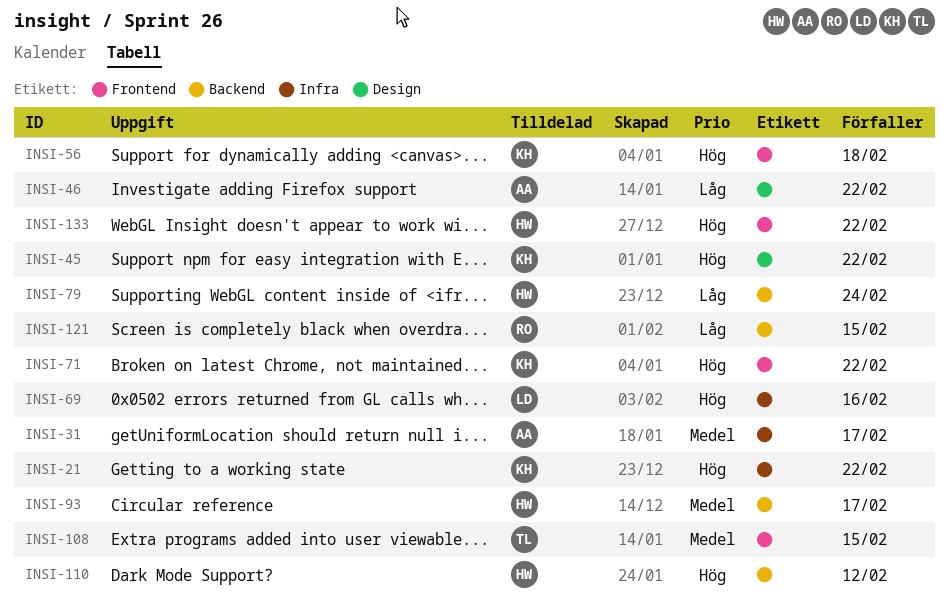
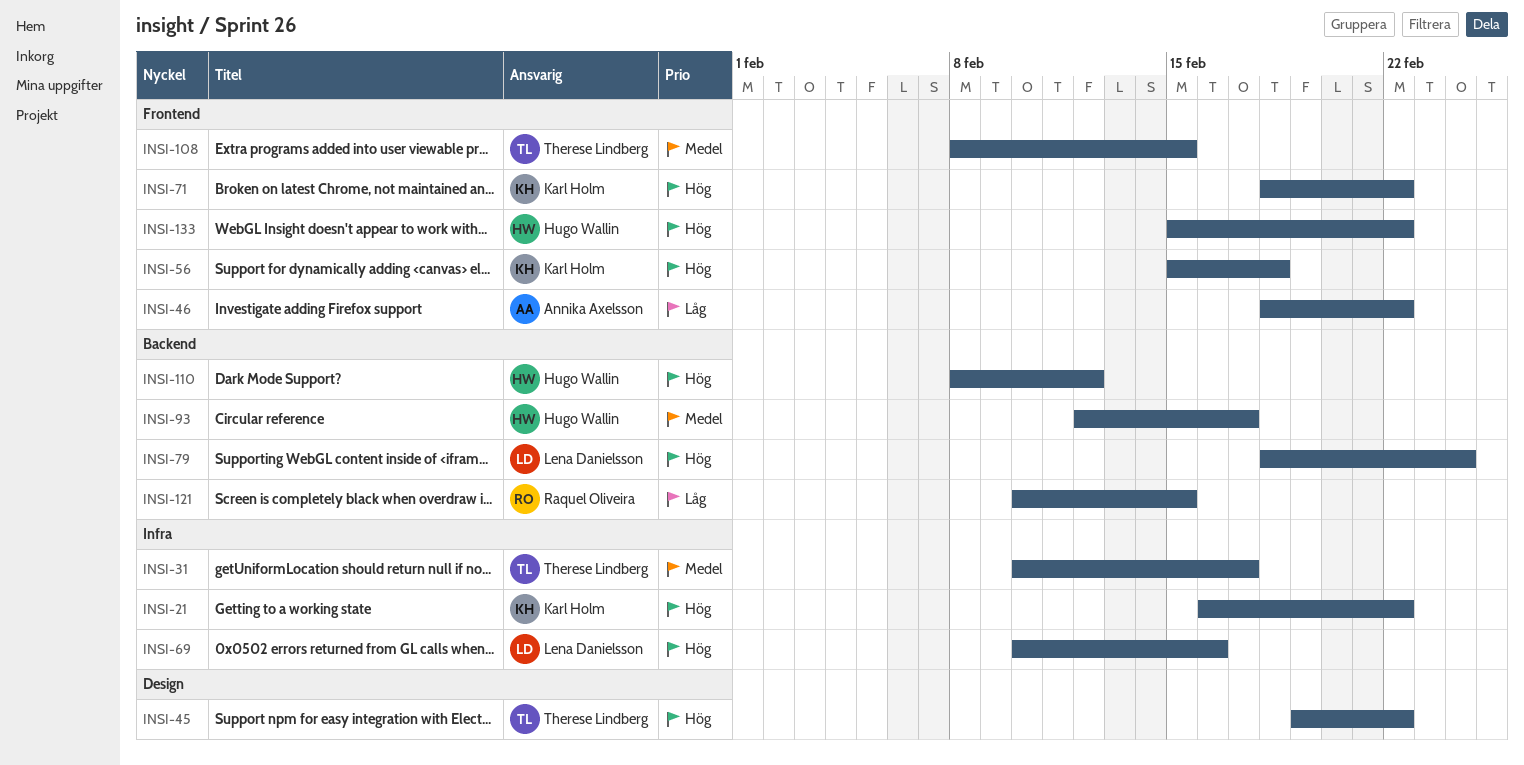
INSI-31, owner: Annika Axelsson -> Therese Lindberg
INSI-45, owner: Karl Holm -> Therese Lindberg
INSI-46, label: Design -> Frontend
INSI-79, owner: Hugo Wallin -> Lena Danielsson
INSI-79, priority: Låg -> Hög

